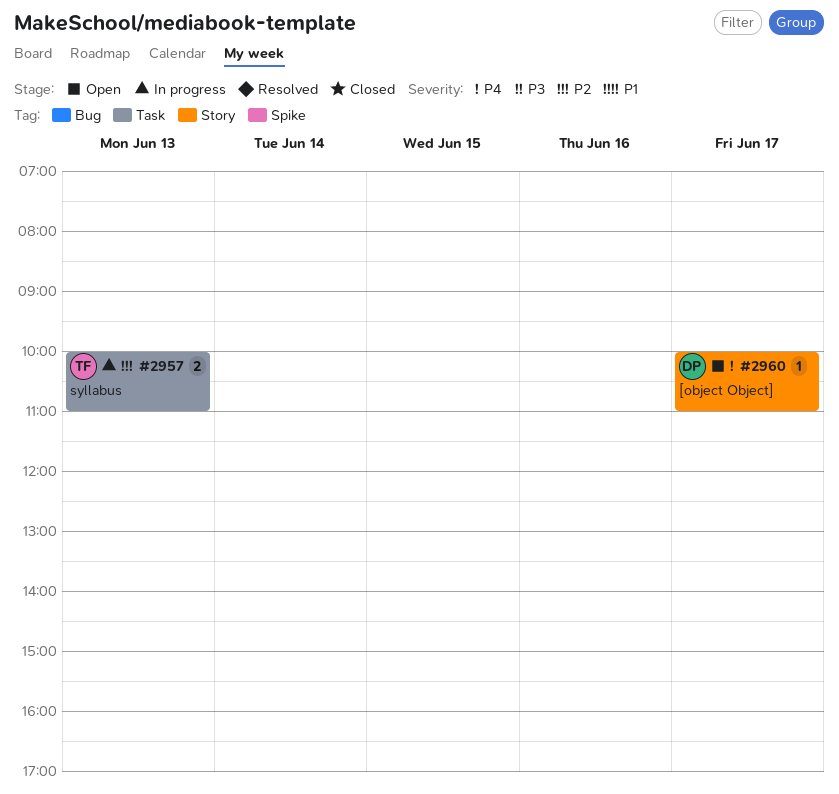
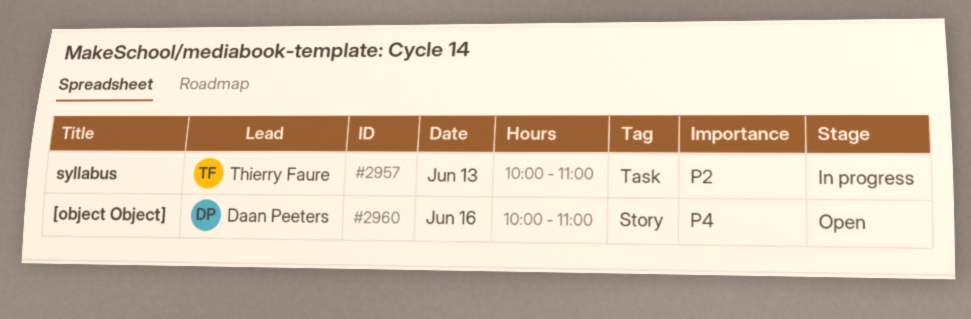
#2960, day: Jun 17 -> Jun 16

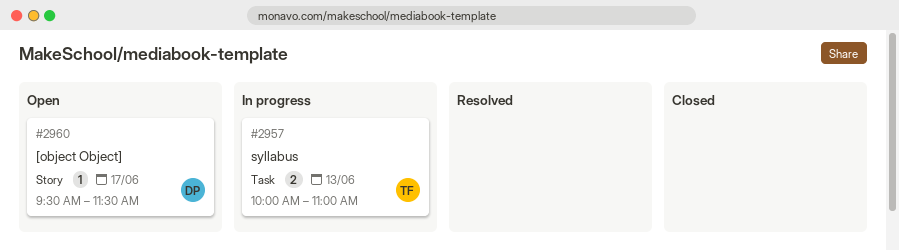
#2960, day: Jun 16 -> Jun 17
#2960, begins: 10:00 -> 09:30
#2960, ends: 11:00 -> 11:30

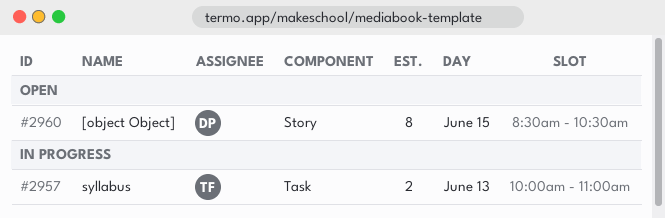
#2960, estimate: 1 -> 8
#2960, day: Jun 17 -> Jun 15
#2960, begins: 09:30 -> 08:30
#2960, ends: 11:30 -> 10:30

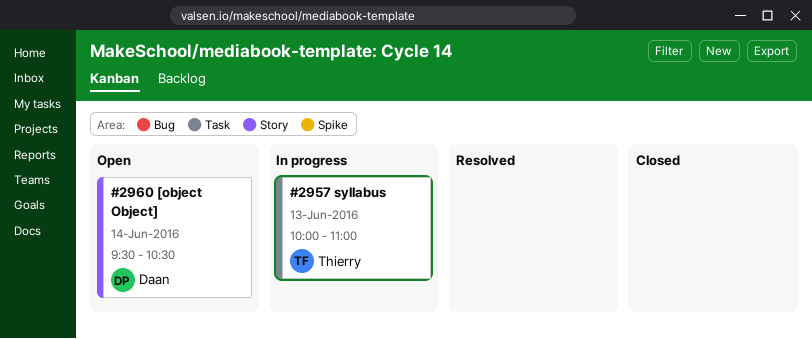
#2960, day: Jun 15 -> Jun 14
#2960, begins: 08:30 -> 09:30

